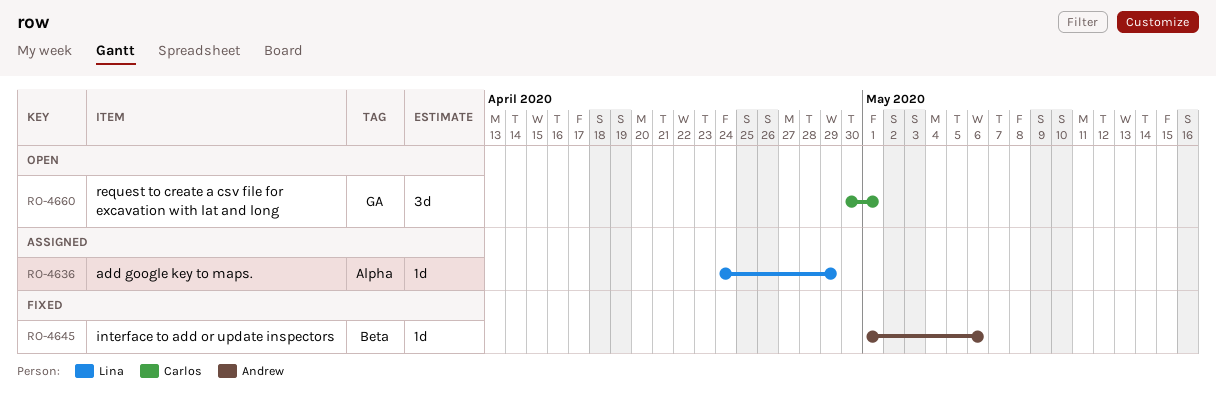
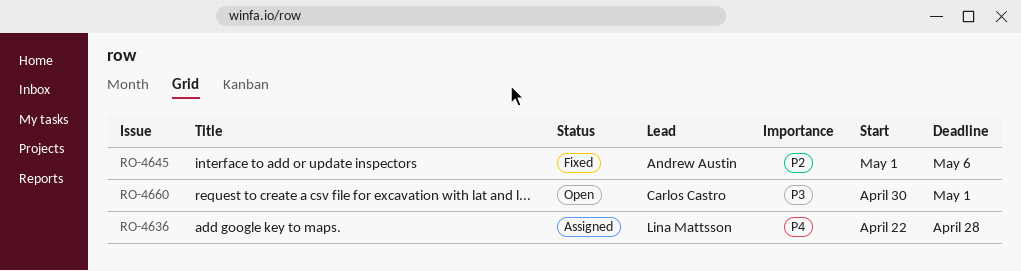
RO-4636, start: Apr 24 -> Apr 22
RO-4636, due: Apr 29 -> Apr 28

